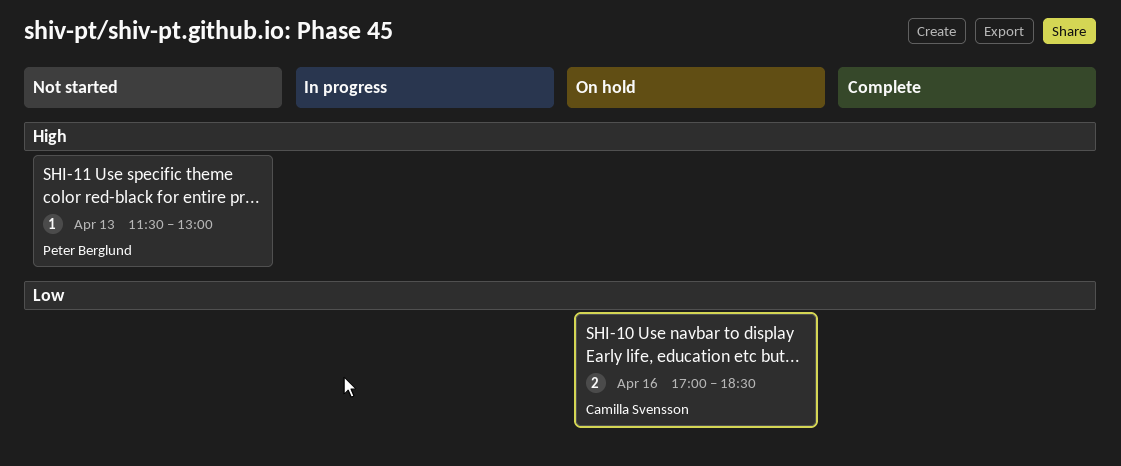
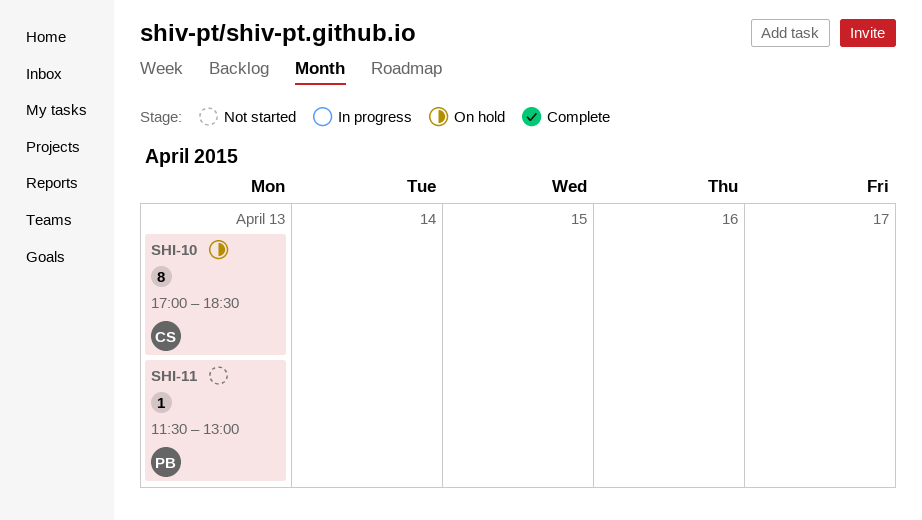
SHI-10, estimate: 2 -> 8
SHI-10, day: Apr 16 -> Apr 13

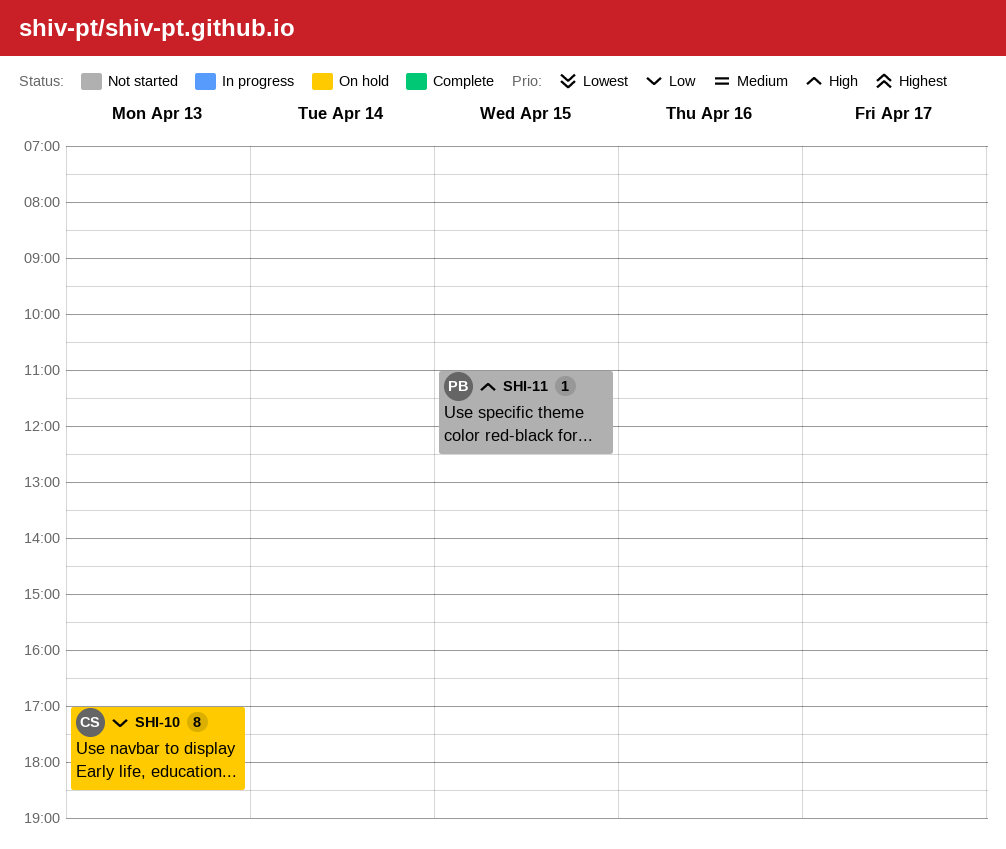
SHI-11, day: Apr 13 -> Apr 15
SHI-11, begins: 11:30 -> 11:00
SHI-11, ends: 13:00 -> 12:30

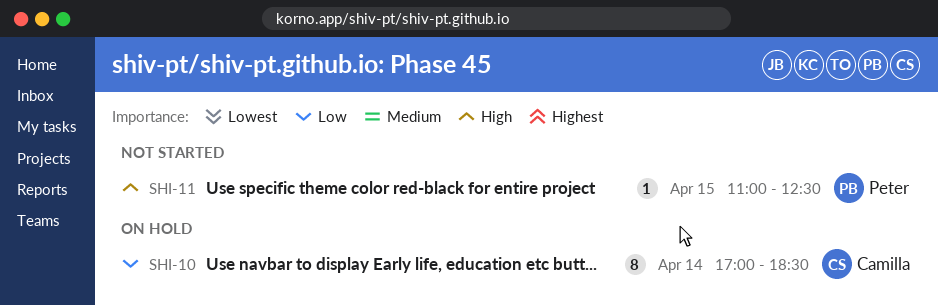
SHI-10, day: Apr 13 -> Apr 14

